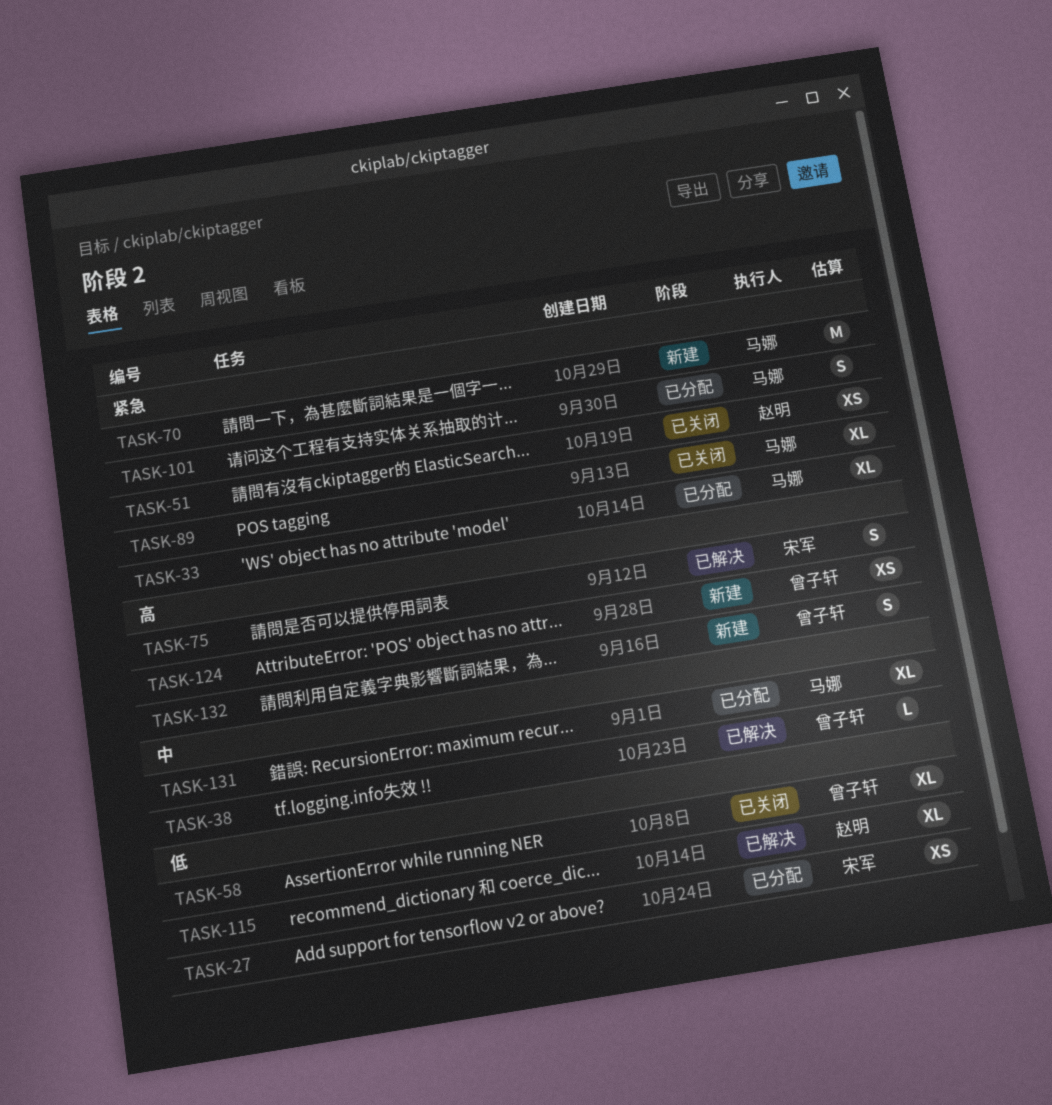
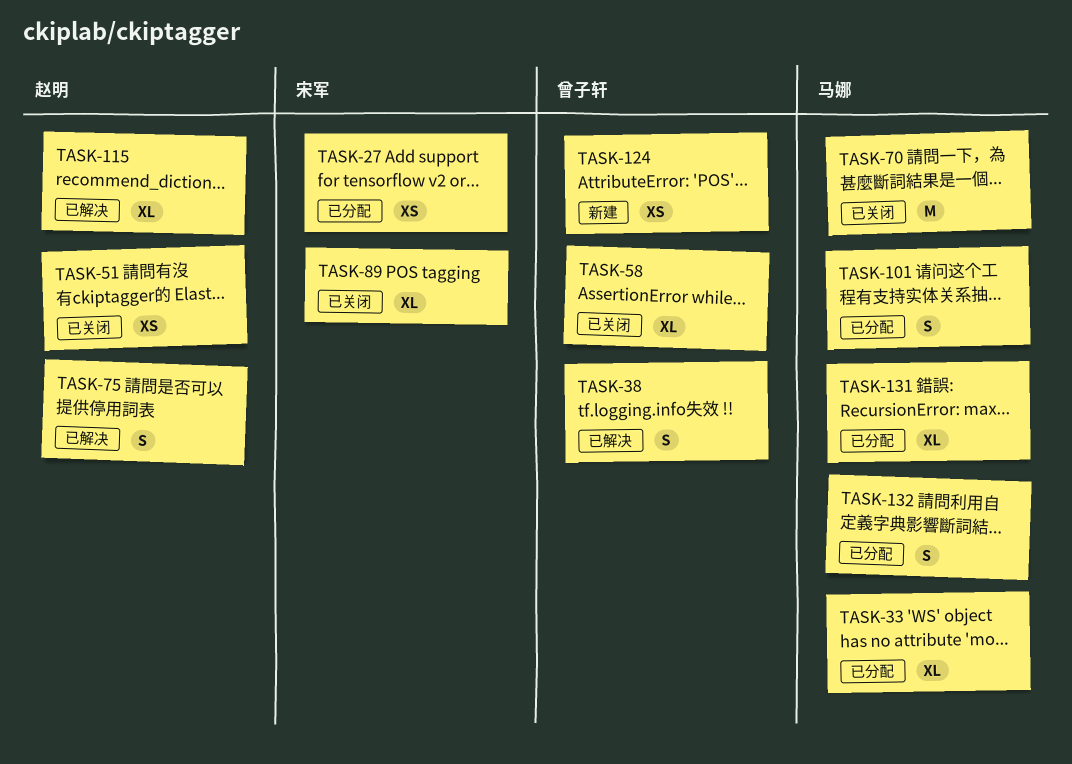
TASK-38, estimate: L -> S
TASK-70, status: 新建 -> 已关闭
TASK-75, owner: 宋军 -> 赵明
TASK-89, owner: 马娜 -> 宋军
TASK-132, status: 新建 -> 已分配
TASK-132, owner: 曾子轩 -> 马娜

